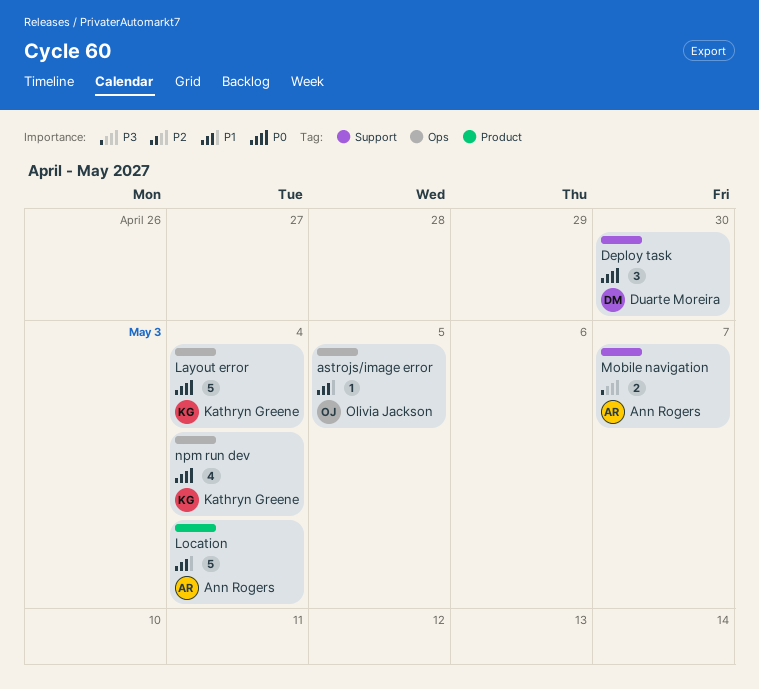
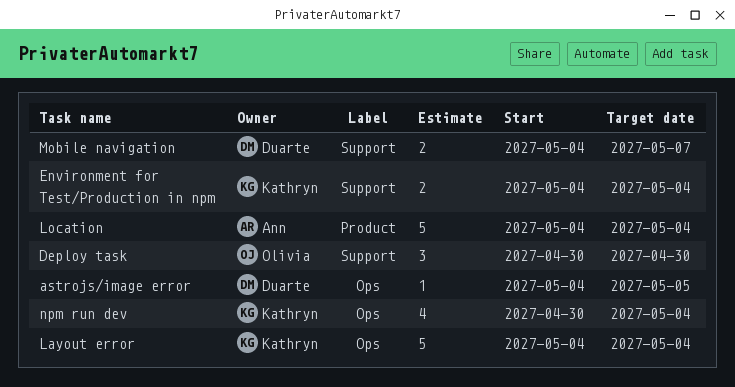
astrojs/image error, owner: Olivia Jackson -> Duarte Moreira
Deploy task, owner: Duarte Moreira -> Olivia Jackson
Environment for Test/Production in npm: none -> present
Mobile navigation, owner: Ann Rogers -> Duarte Moreira

